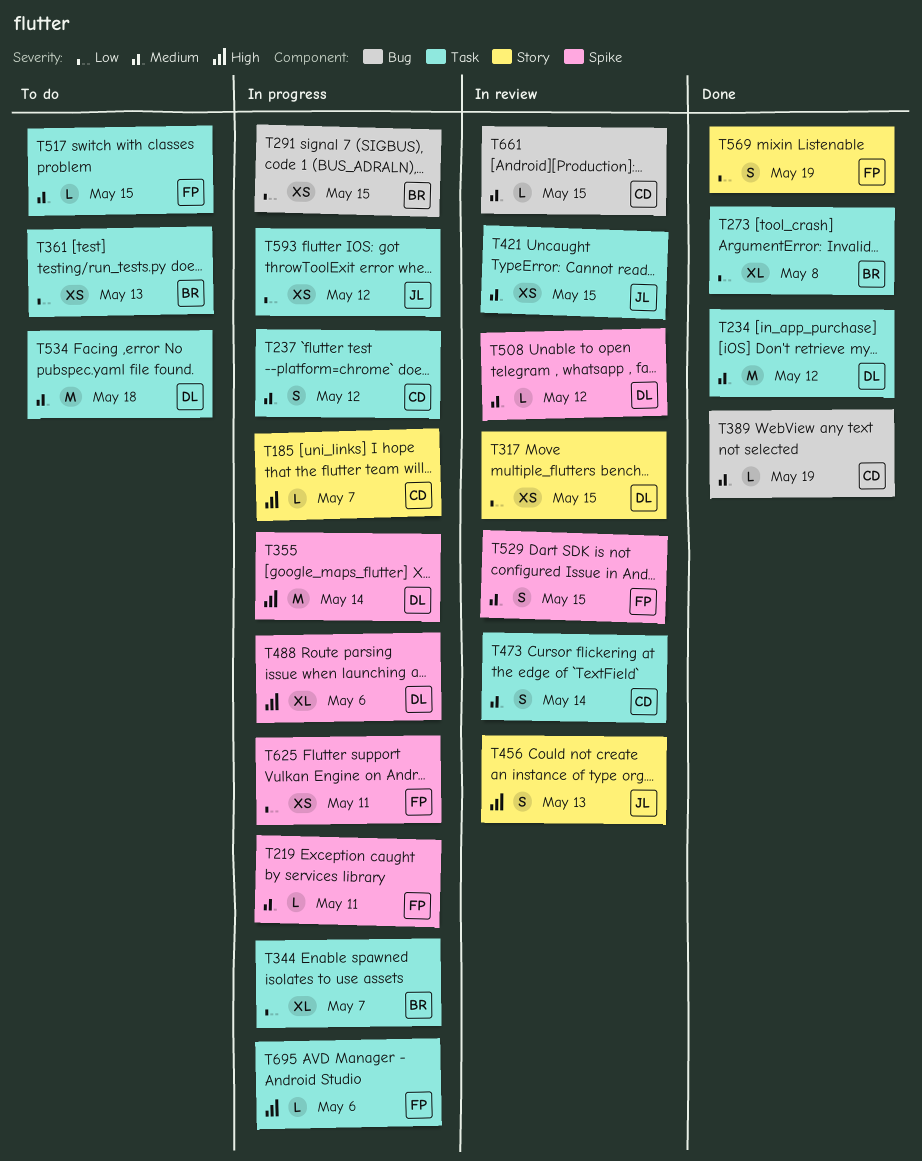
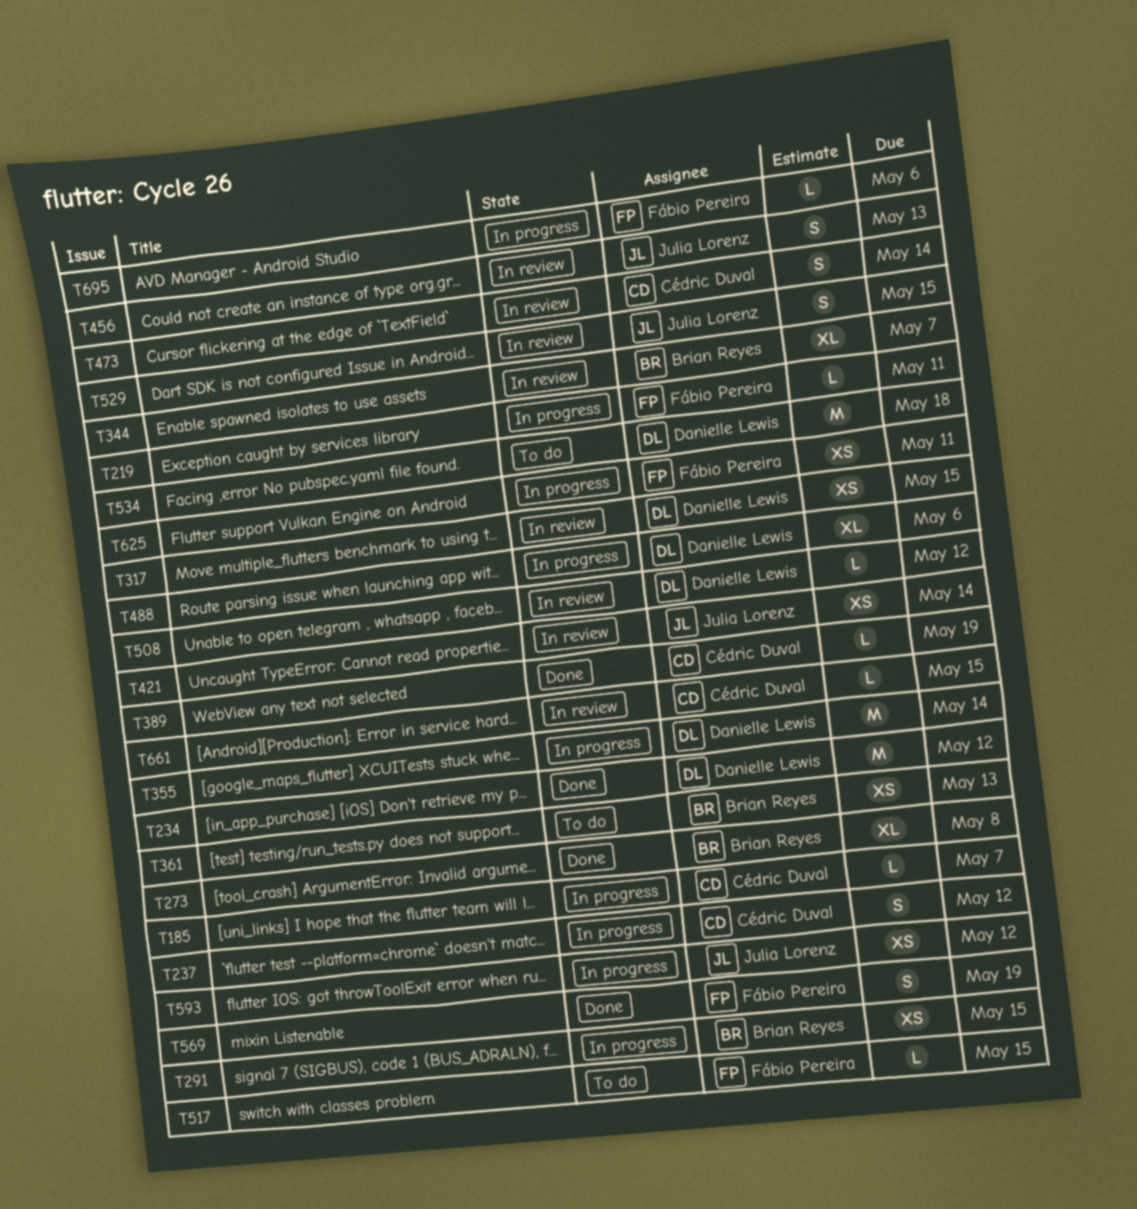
T344, status: In progress -> In review
T421, due: May 15 -> May 14
T529, owner: Fábio Pereira -> Julia Lorenz

